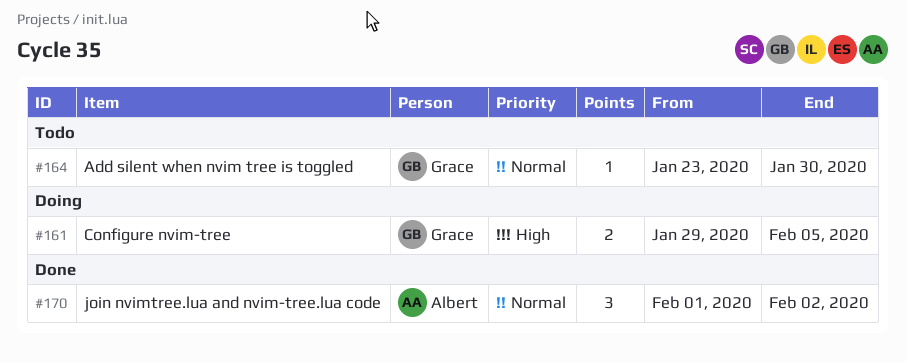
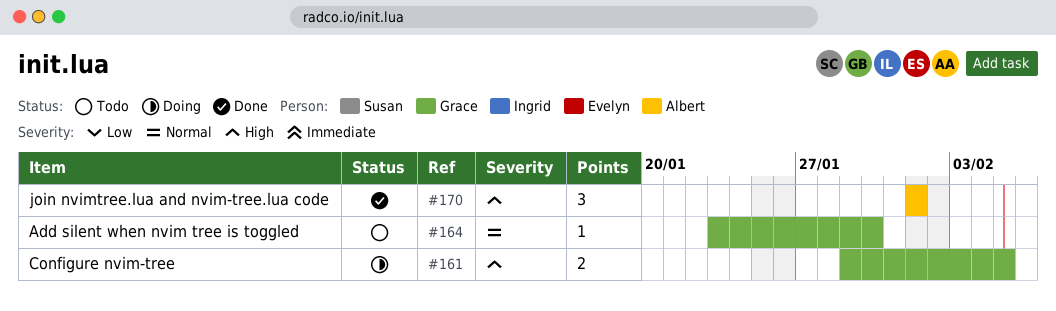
#170, priority: Normal -> High
#170, due: Feb 2 -> Feb 1

